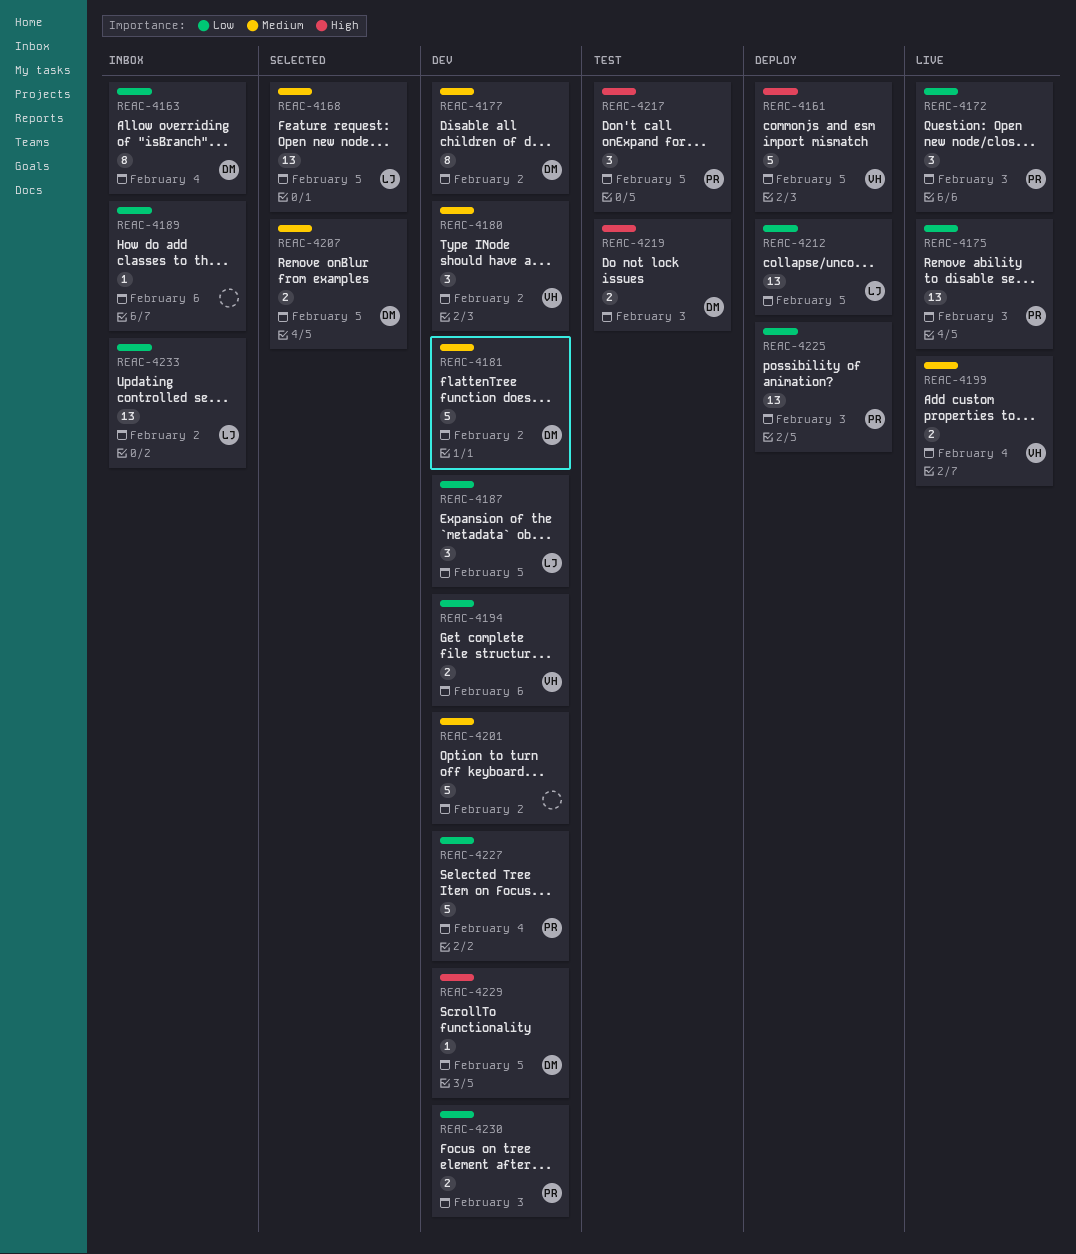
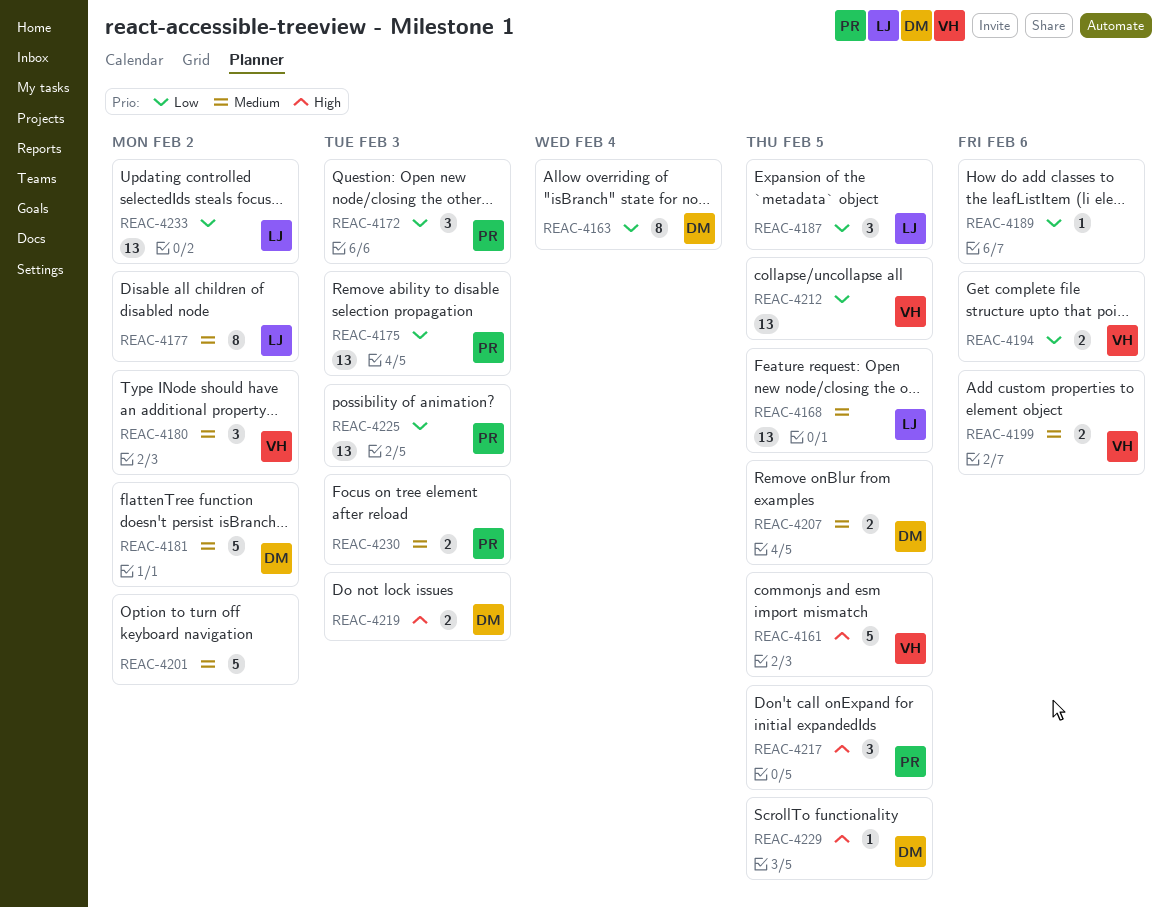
REAC-4177, owner: DM -> LJ
REAC-4199, due: Feb 4 -> Feb 6
REAC-4212, owner: LJ -> VH
REAC-4227: present -> none
REAC-4230, priority: Low -> Medium

